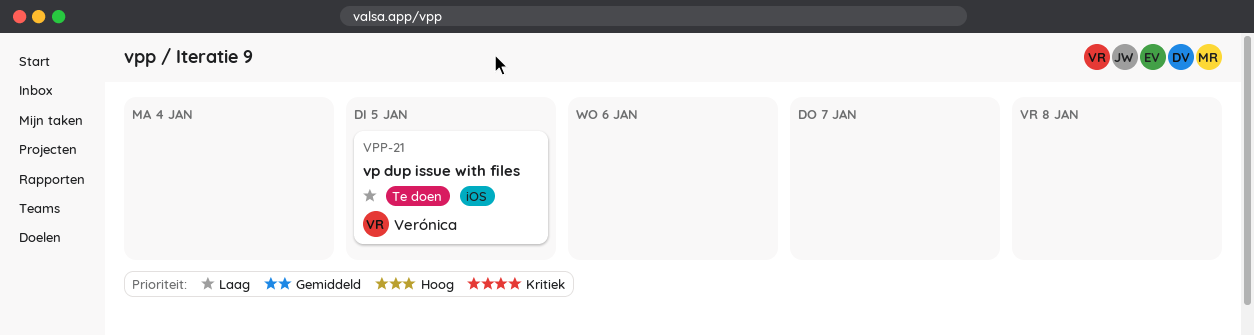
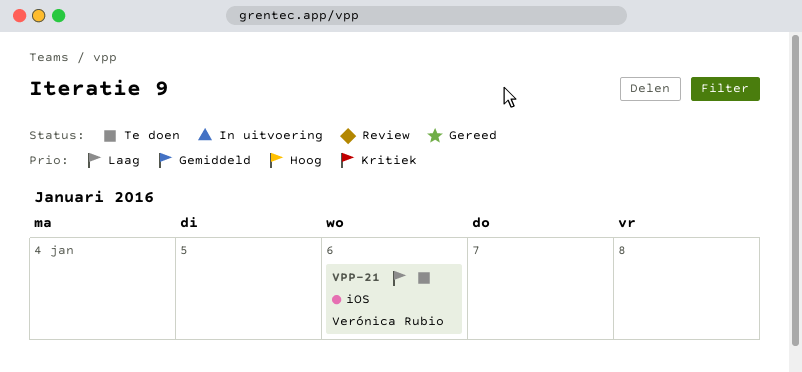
VPP-21, due: Jan 5 -> Jan 6

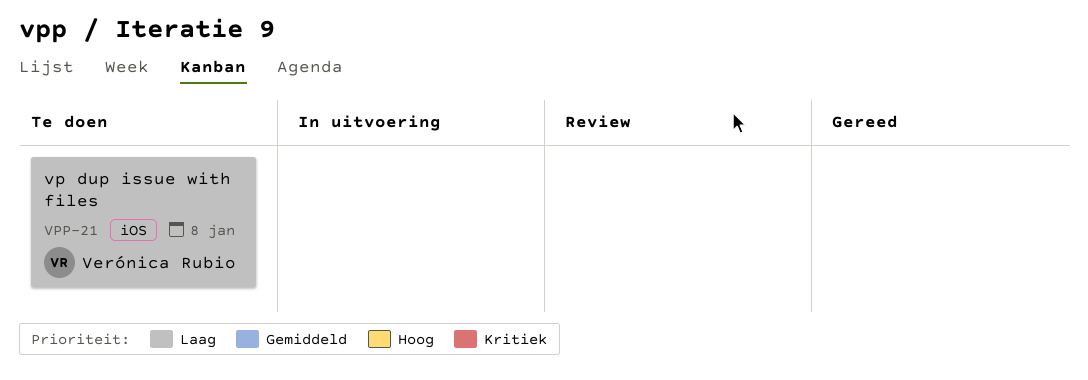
VPP-21, due: Jan 6 -> Jan 8

